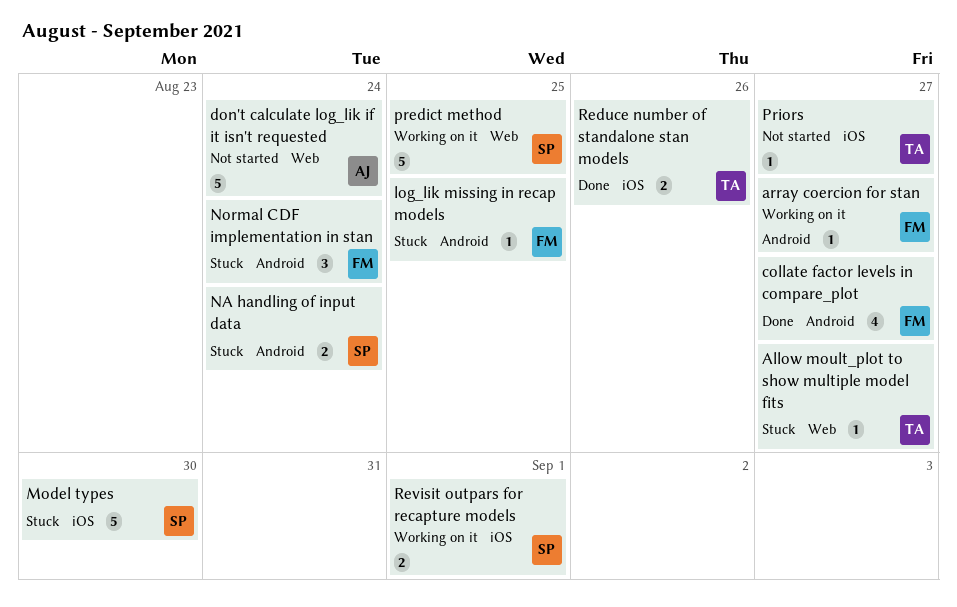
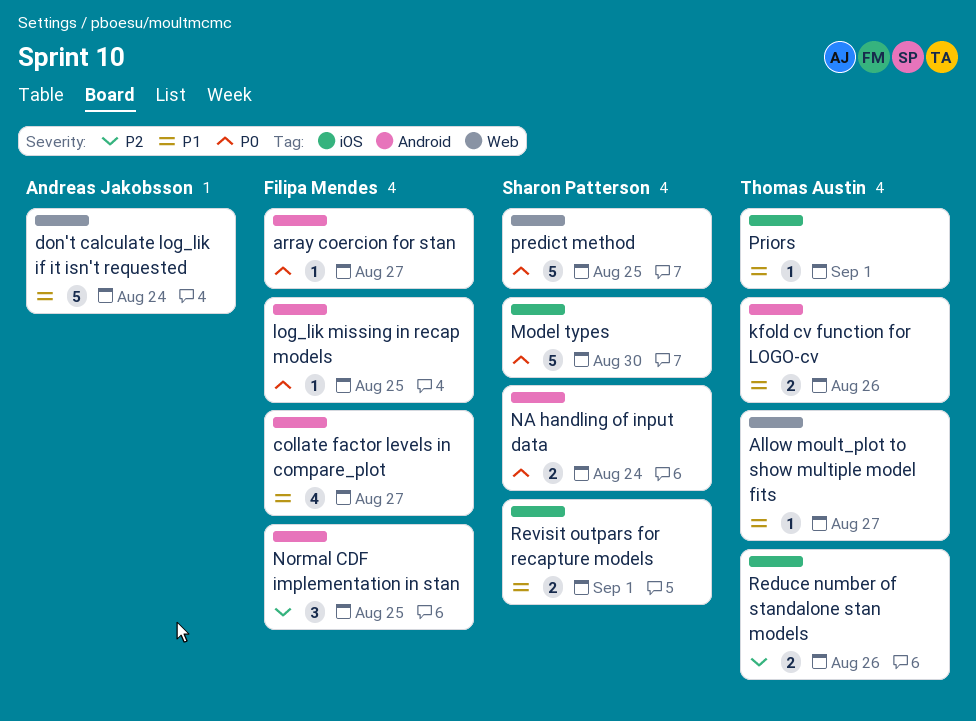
kfold cv function for LOGO-cv: none -> present
Normal CDF implementation in stan, due: Aug 24 -> Aug 25
Priors, due: Aug 27 -> Sep 1

